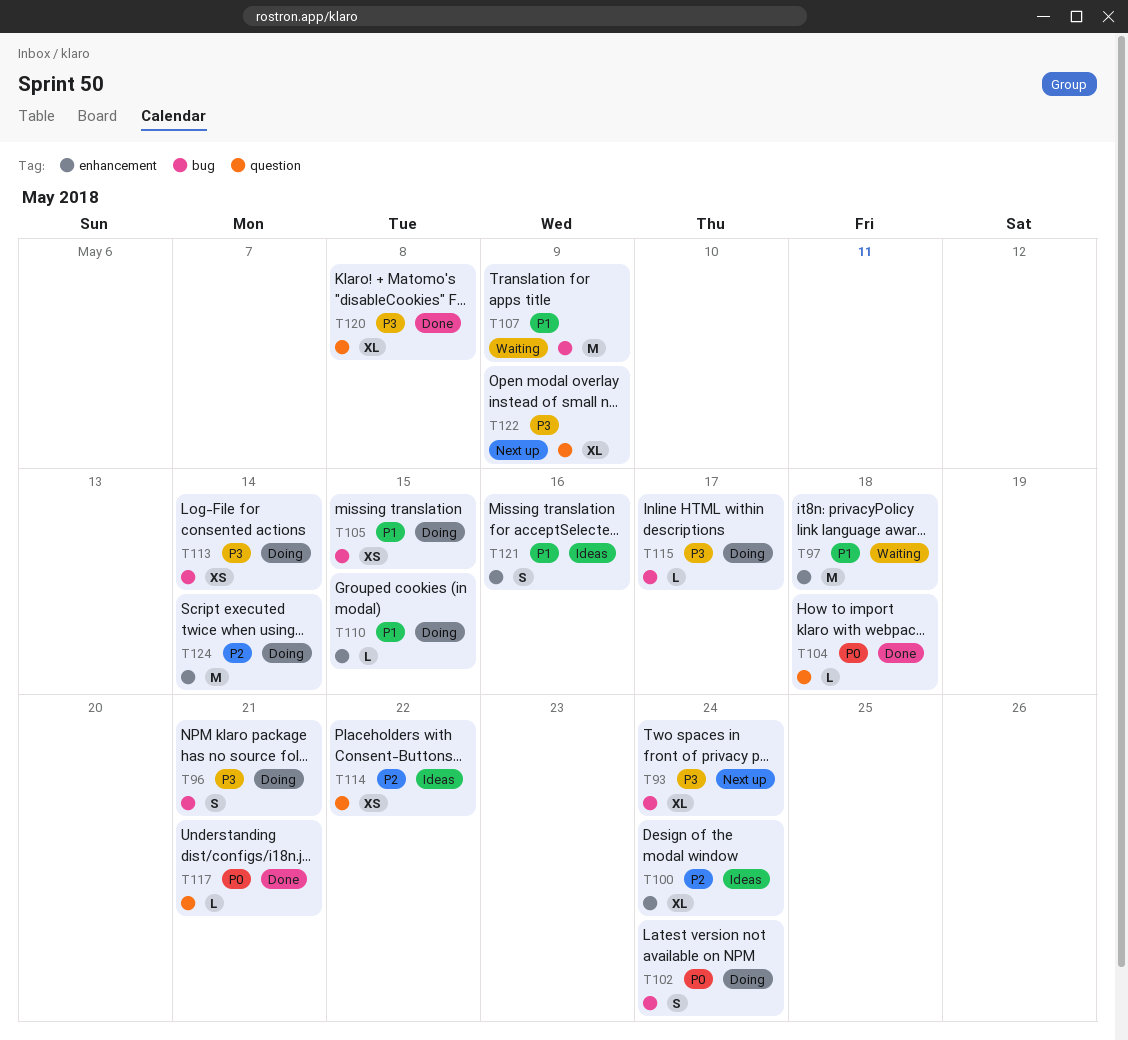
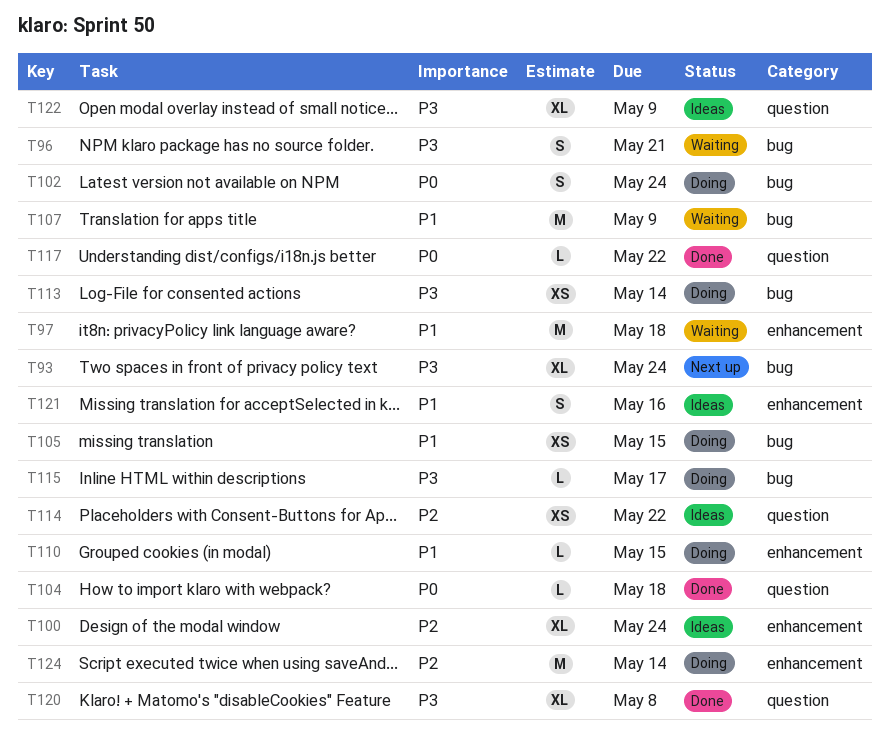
T96, status: Doing -> Waiting
T117, due: May 21 -> May 22
T122, status: Next up -> Ideas

